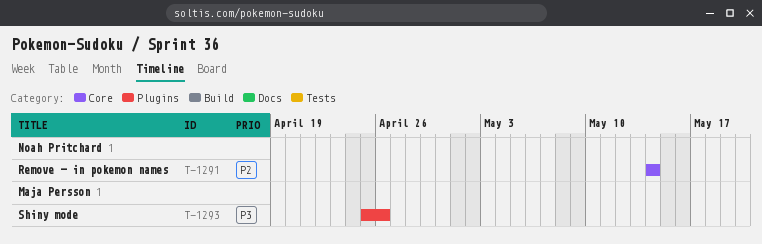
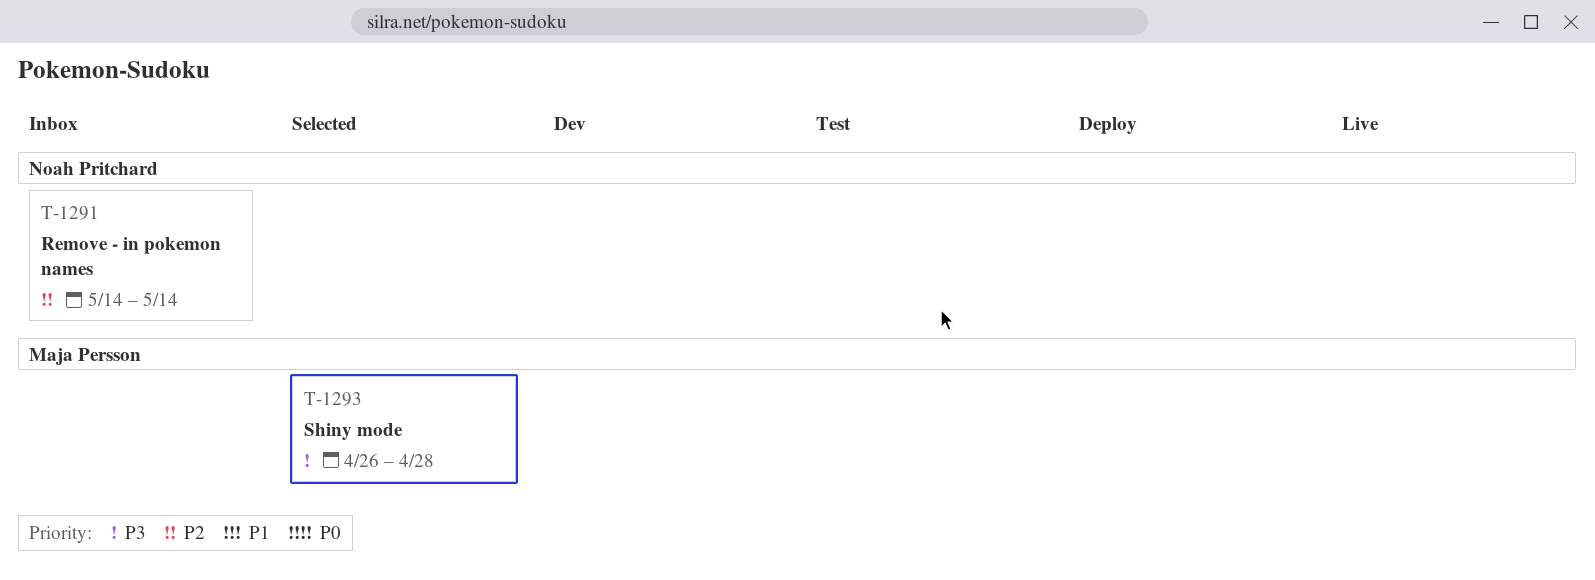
T-1293, start: Apr 25 -> Apr 26
T-1293, due: Apr 26 -> Apr 28

